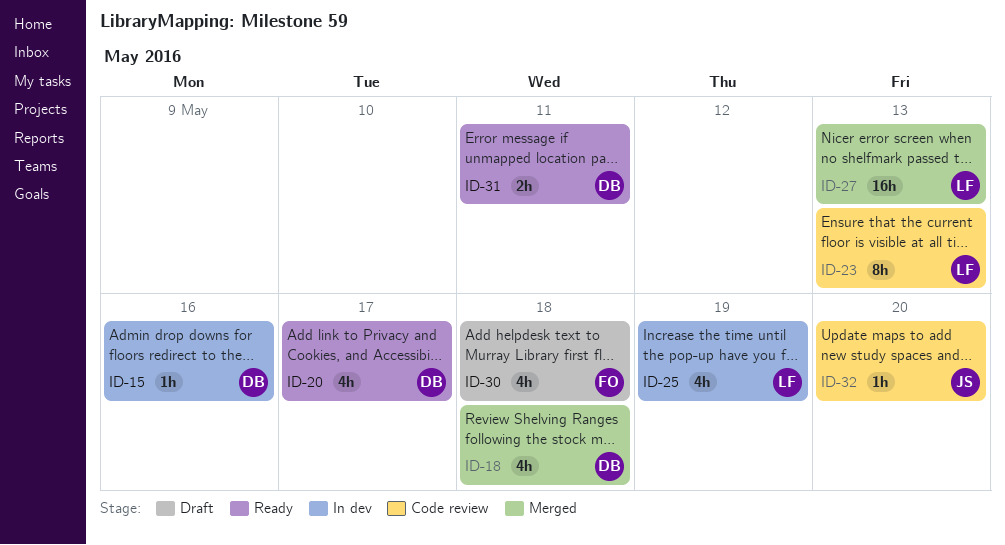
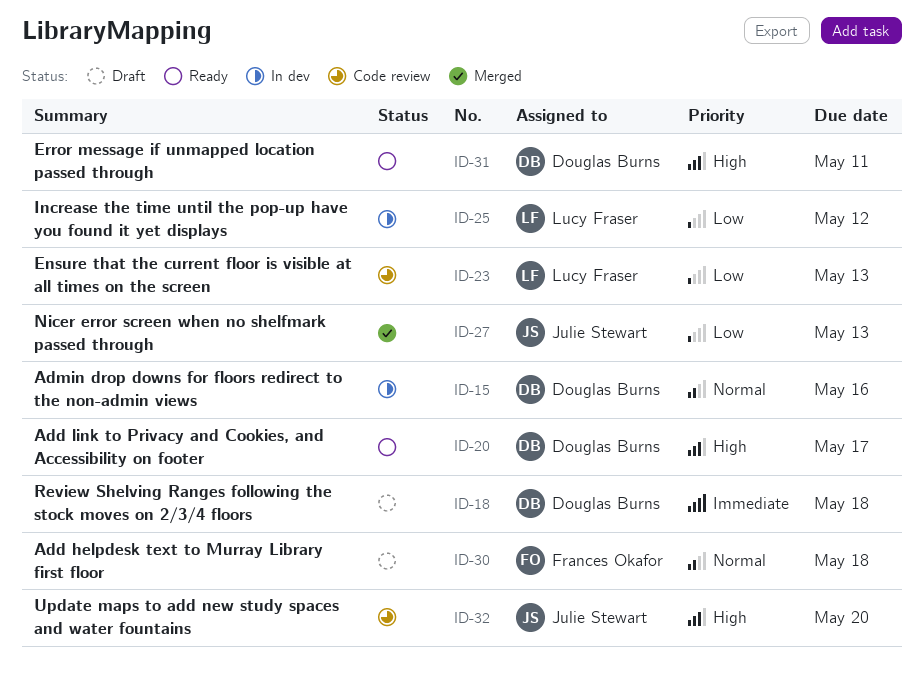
ID-18, status: Merged -> Draft
ID-25, due: May 19 -> May 12
ID-27, owner: Lucy Fraser -> Julie Stewart

